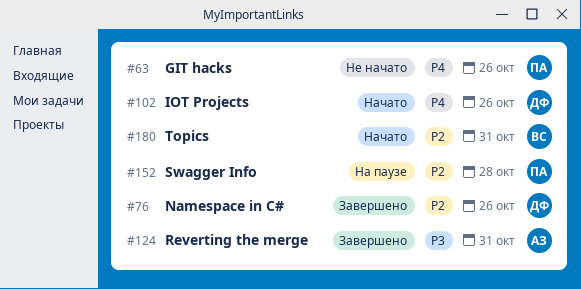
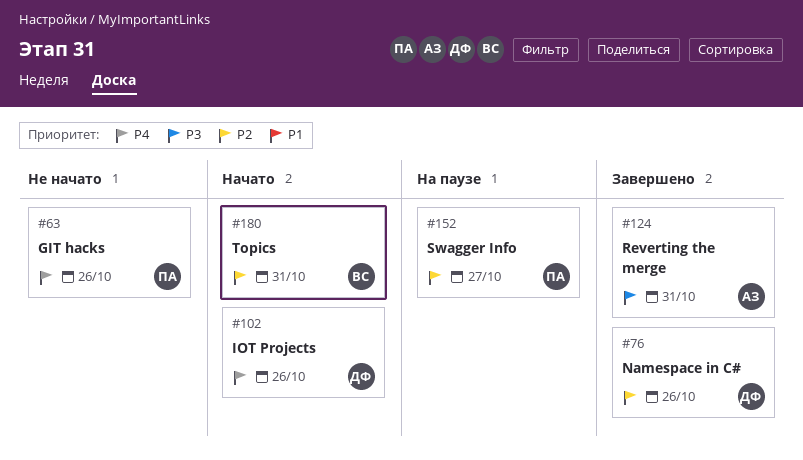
#152, due: Oct 28 -> Oct 27

